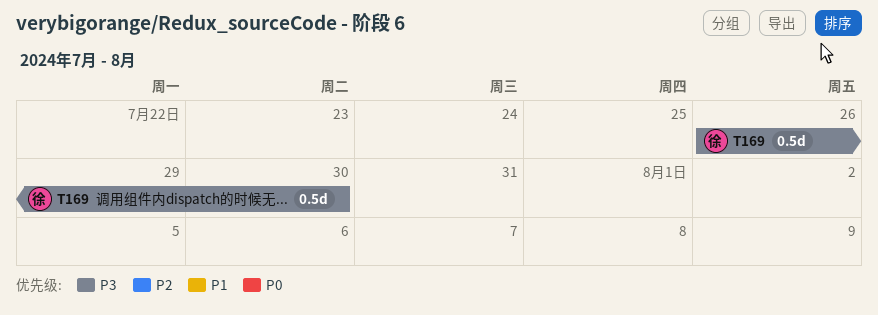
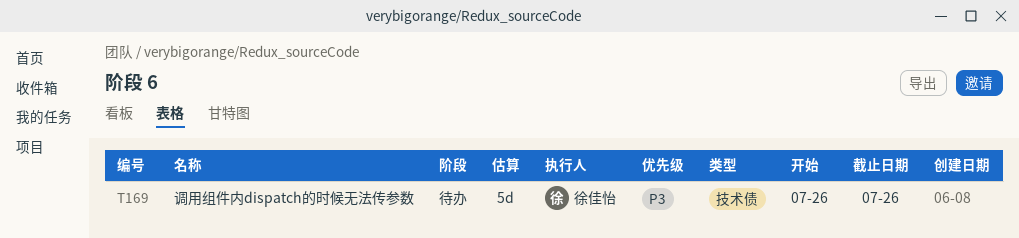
T169, estimate: 0.5d -> 5d
T169, due: Jul 30 -> Jul 26

